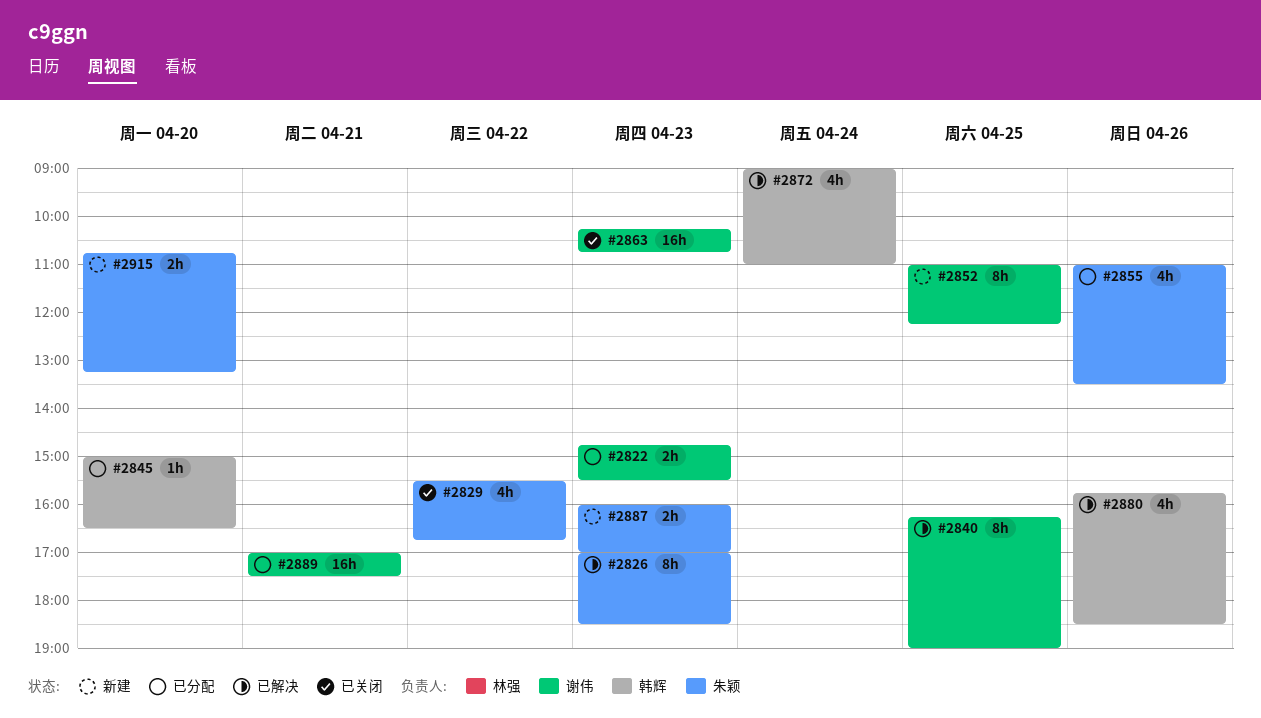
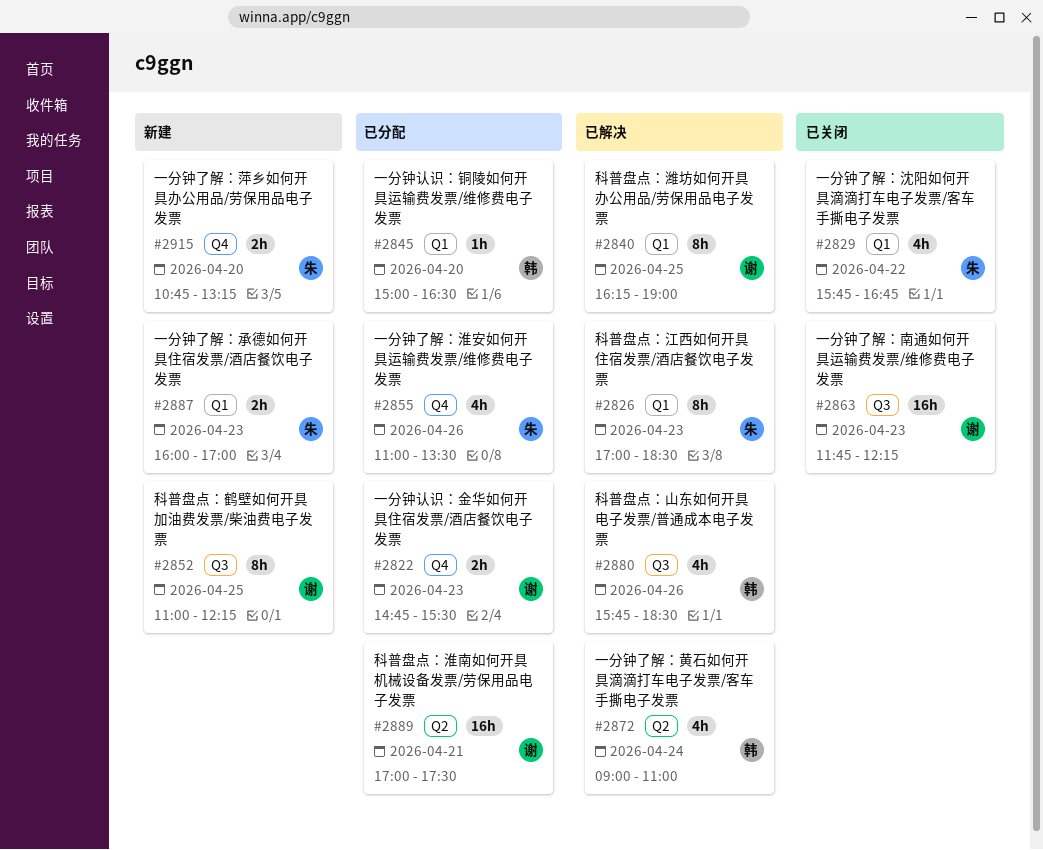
#2829, begins: 15:30 -> 15:45
#2863, begins: 10:15 -> 11:45
#2863, ends: 10:45 -> 12:15

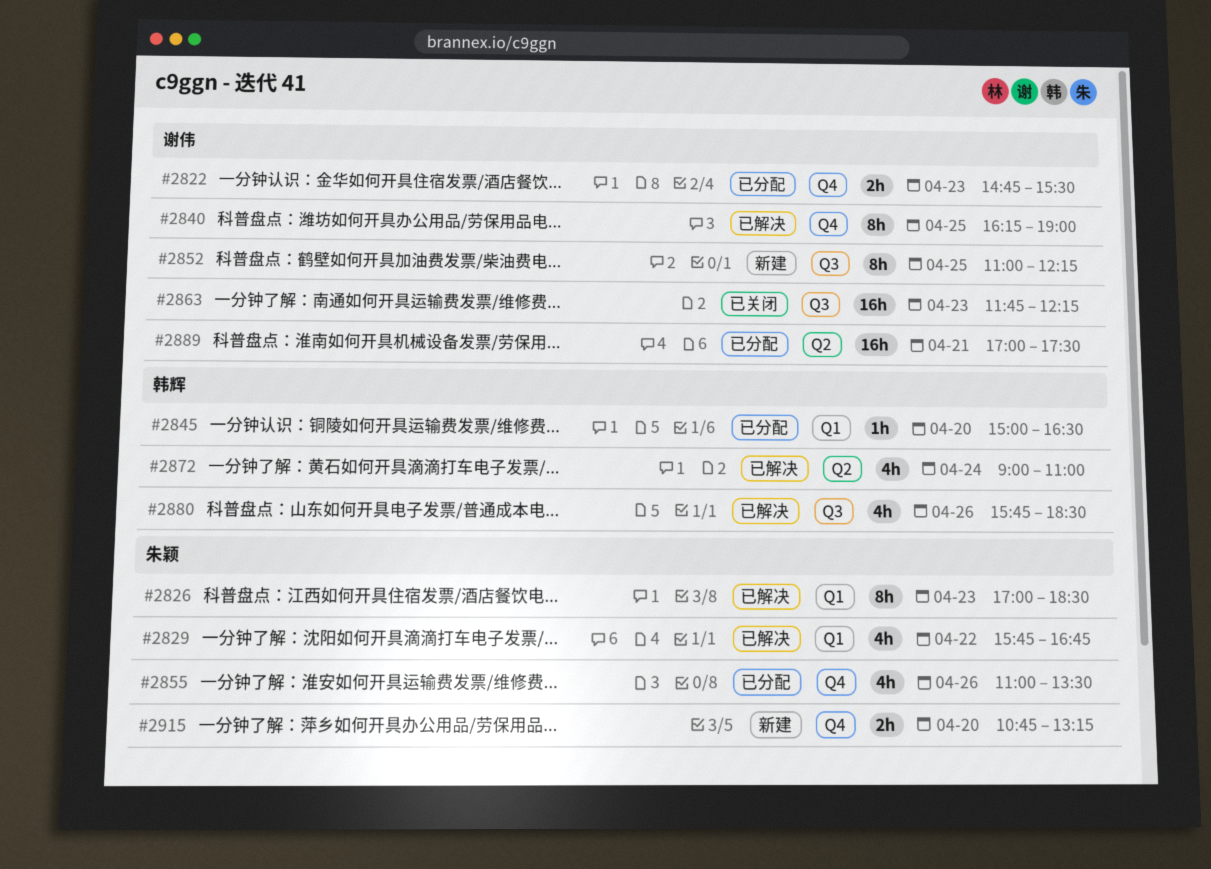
#2829, status: 已关闭 -> 已解决
#2840, label: Q1 -> Q4
#2887: present -> none

